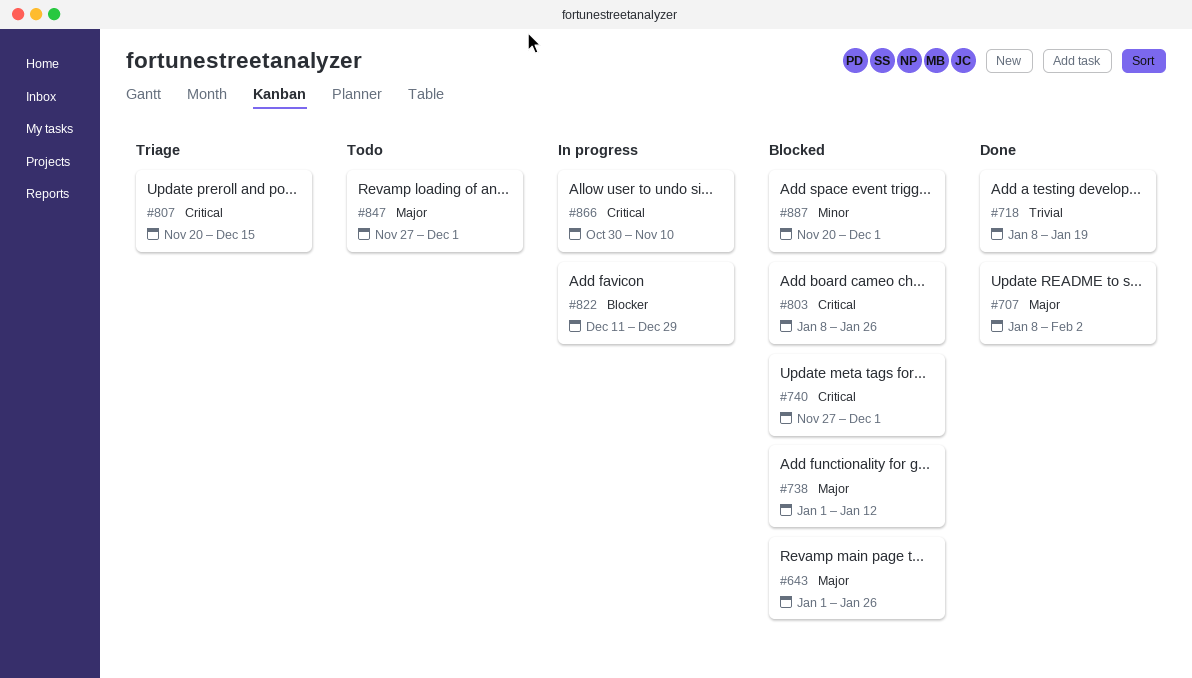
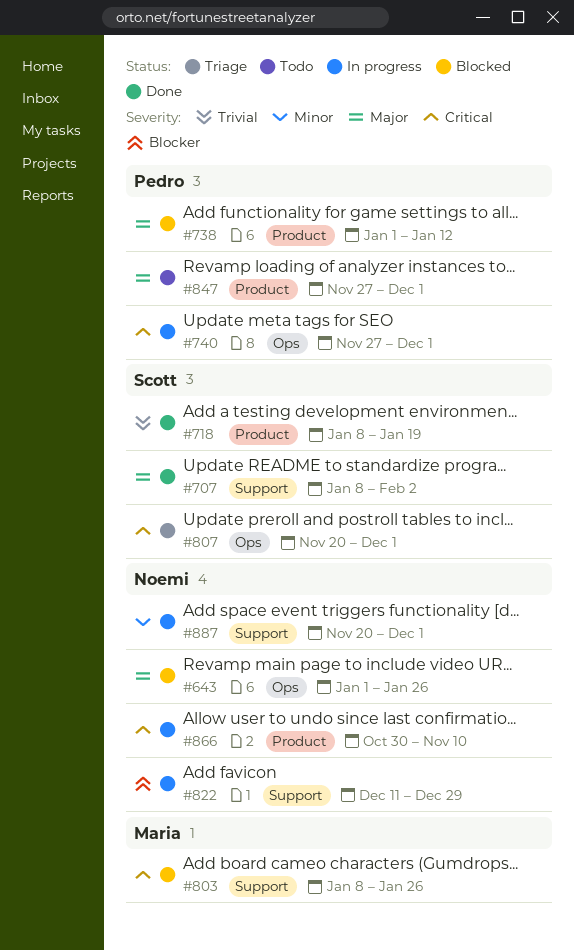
#740, status: Blocked -> In progress
#807, due: Dec 15 -> Dec 1
#887, status: Blocked -> In progress

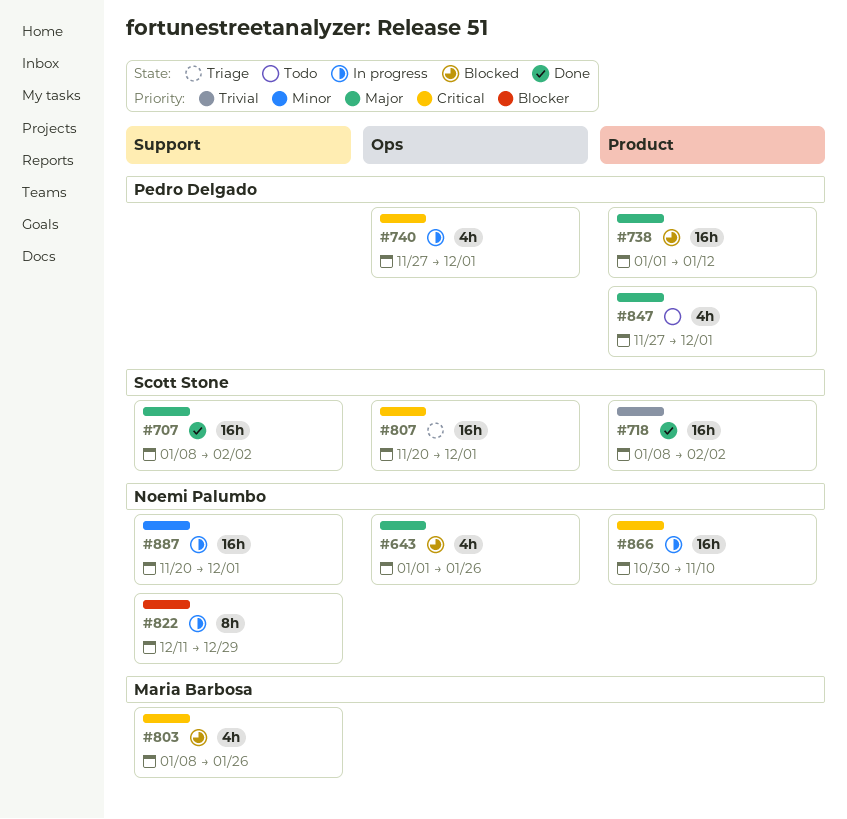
#718, due: Jan 19 -> Feb 2

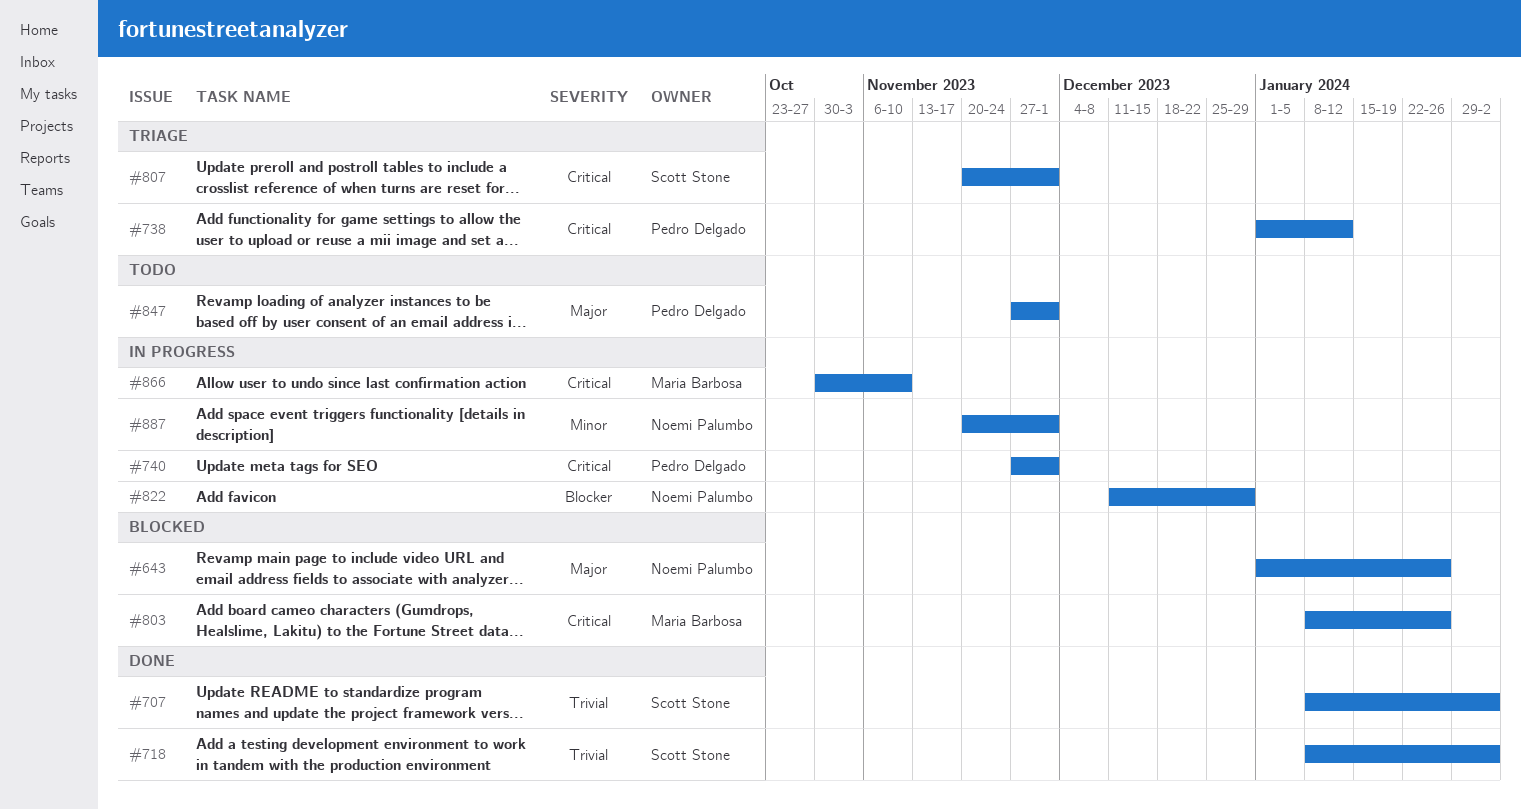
#707, priority: Major -> Trivial
#738, status: Blocked -> Triage
#738, priority: Major -> Critical
#866, owner: Noemi Palumbo -> Maria Barbosa

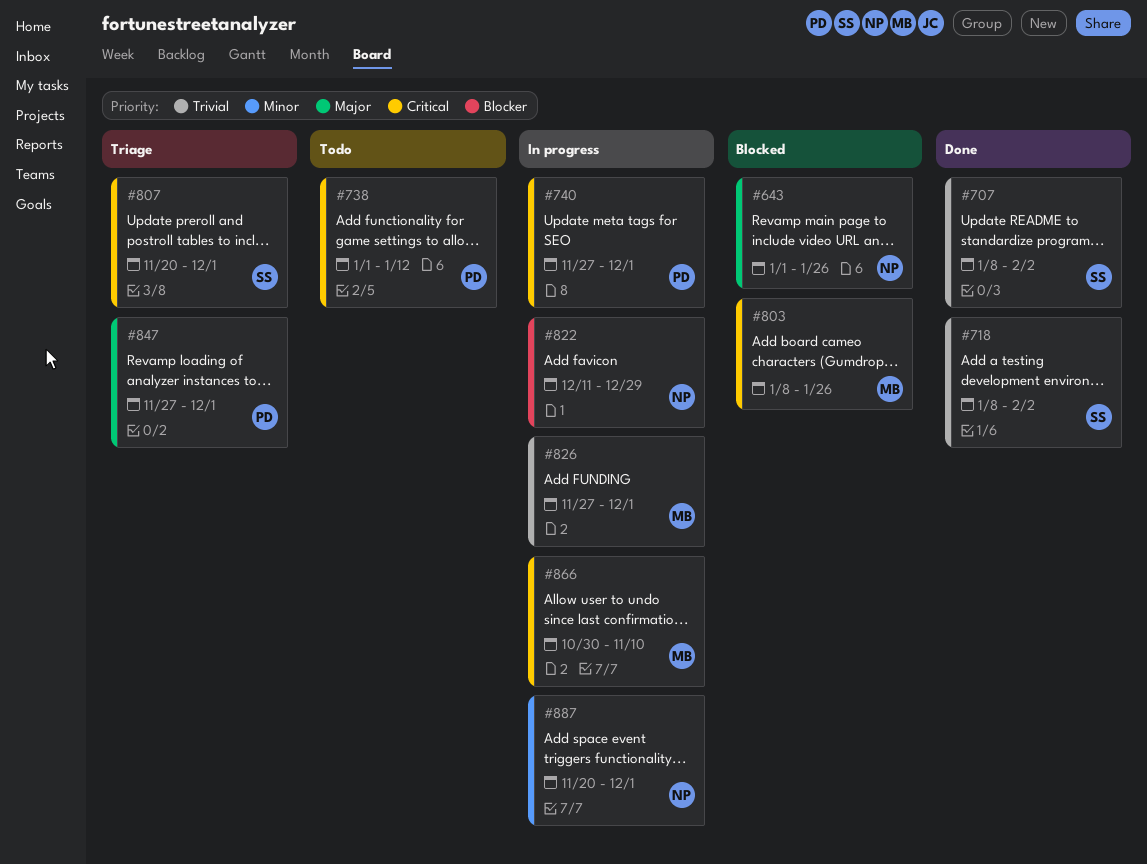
#738, status: Triage -> Todo
#826: none -> present
#847, status: Todo -> Triage

